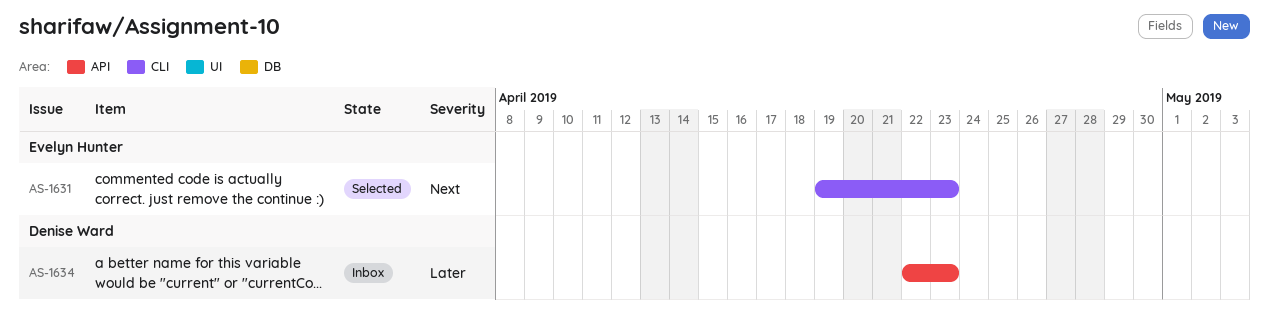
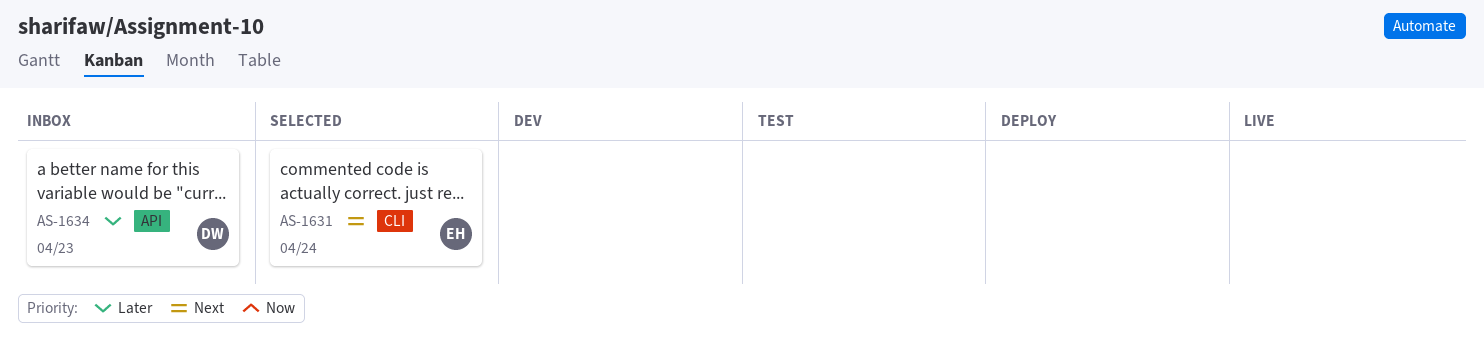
AS-1631, due: Apr 23 -> Apr 24

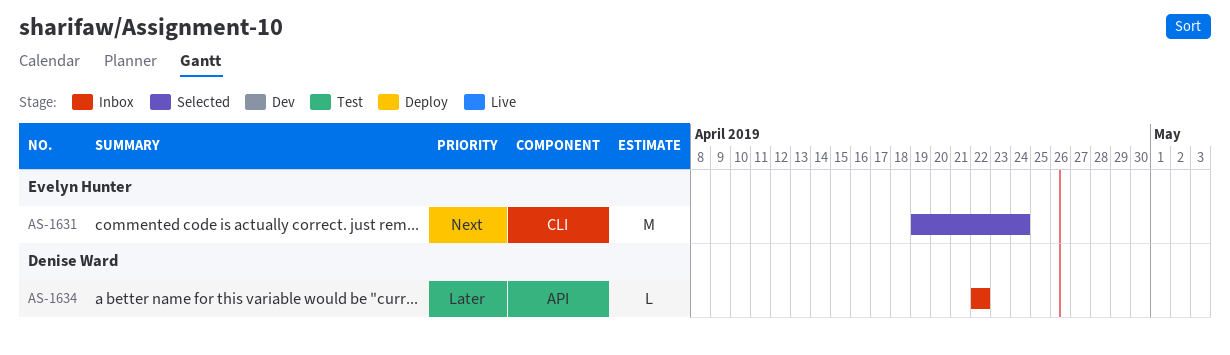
AS-1634, due: Apr 23 -> Apr 22

